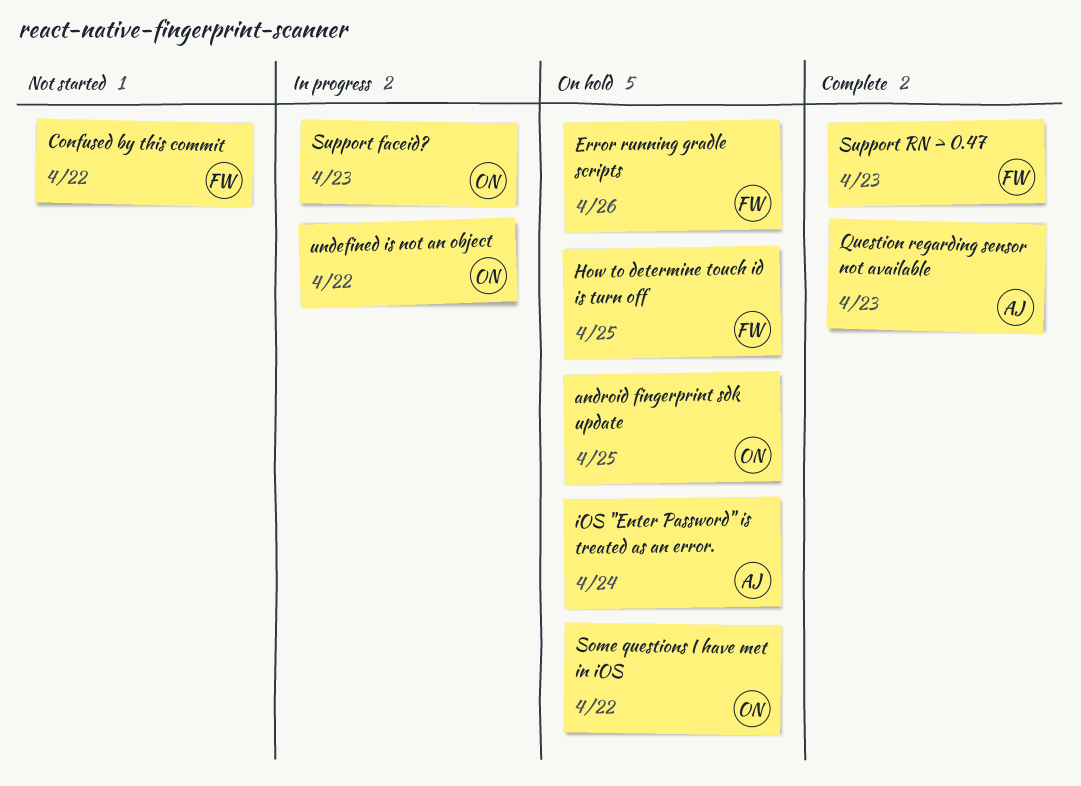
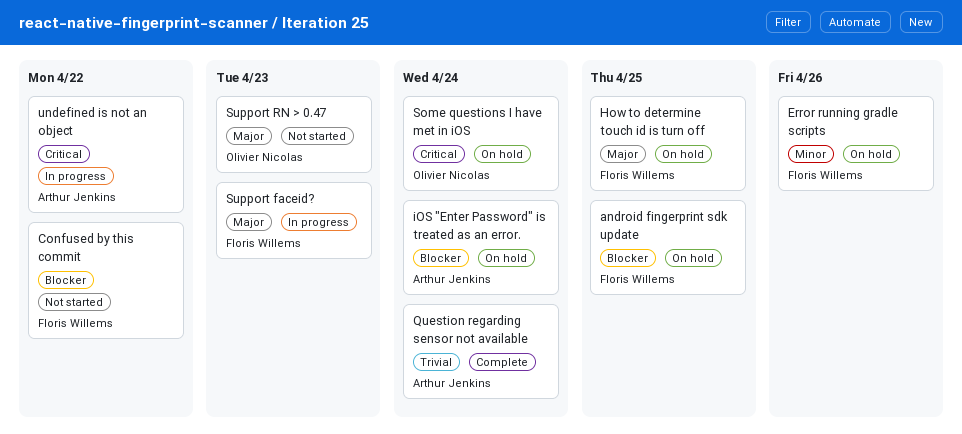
android fingerprint sdk update, owner: Olivier Nicolas -> Floris Willems
Question regarding sensor not available, due: Apr 23 -> Apr 24
Some questions I have met in iOS, due: Apr 22 -> Apr 24
Support faceid?, owner: Olivier Nicolas -> Floris Willems
Support RN > 0.47, status: Complete -> Not started
Support RN > 0.47, owner: Floris Willems -> Olivier Nicolas
undefined is not an object, owner: Olivier Nicolas -> Arthur Jenkins

